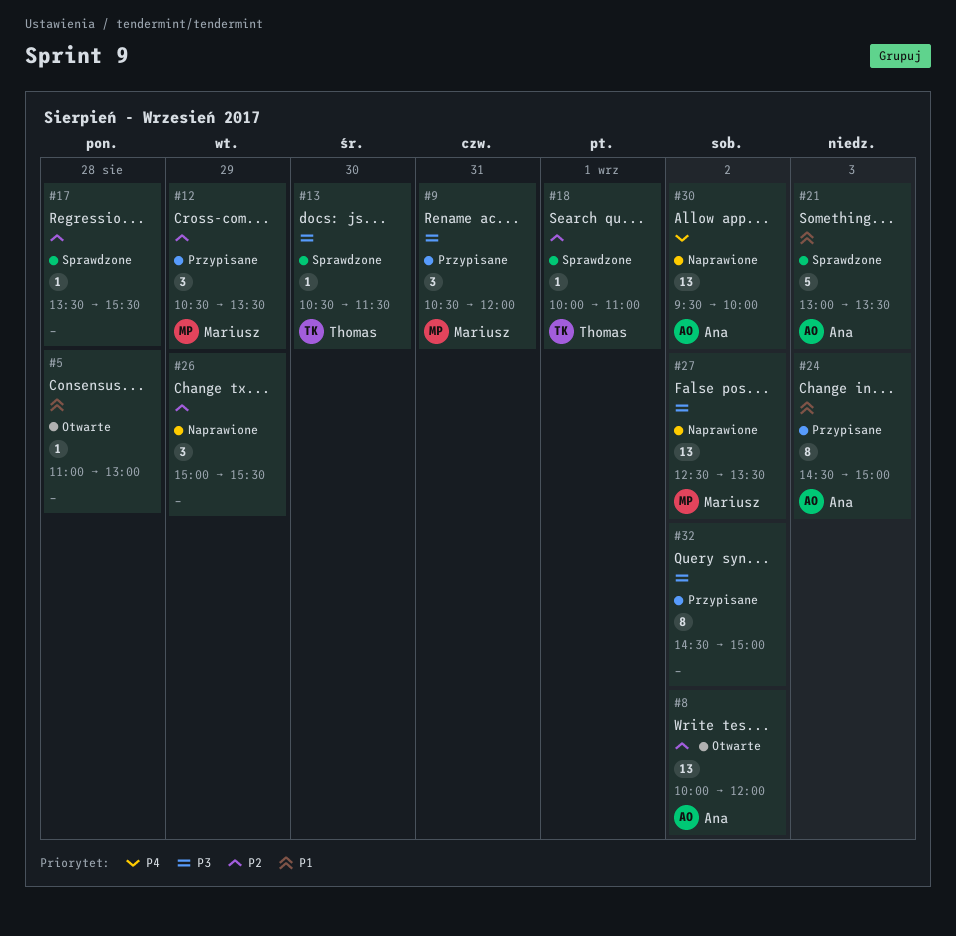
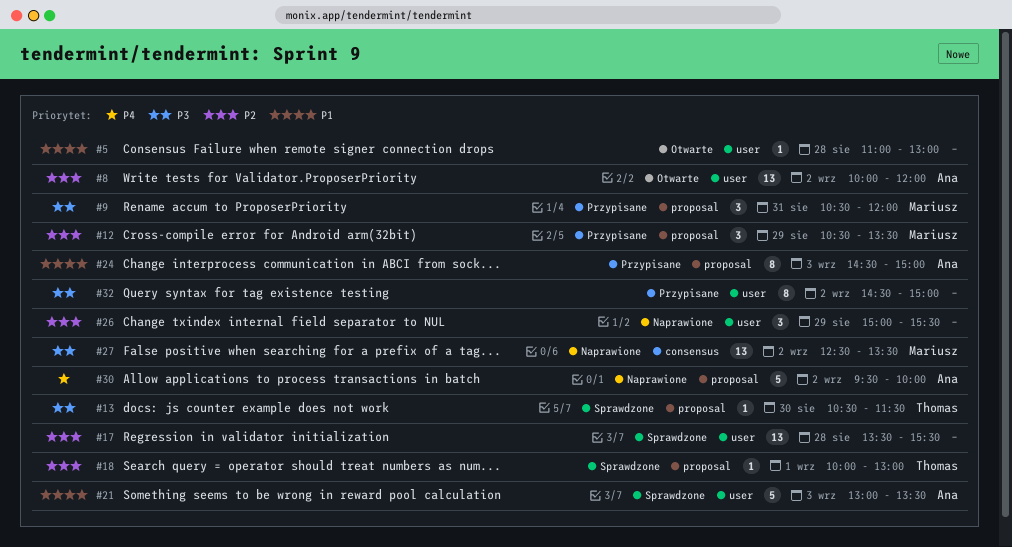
#17, estimate: 1 -> 13
#18, ends: 11:00 -> 13:00
#30, estimate: 13 -> 5

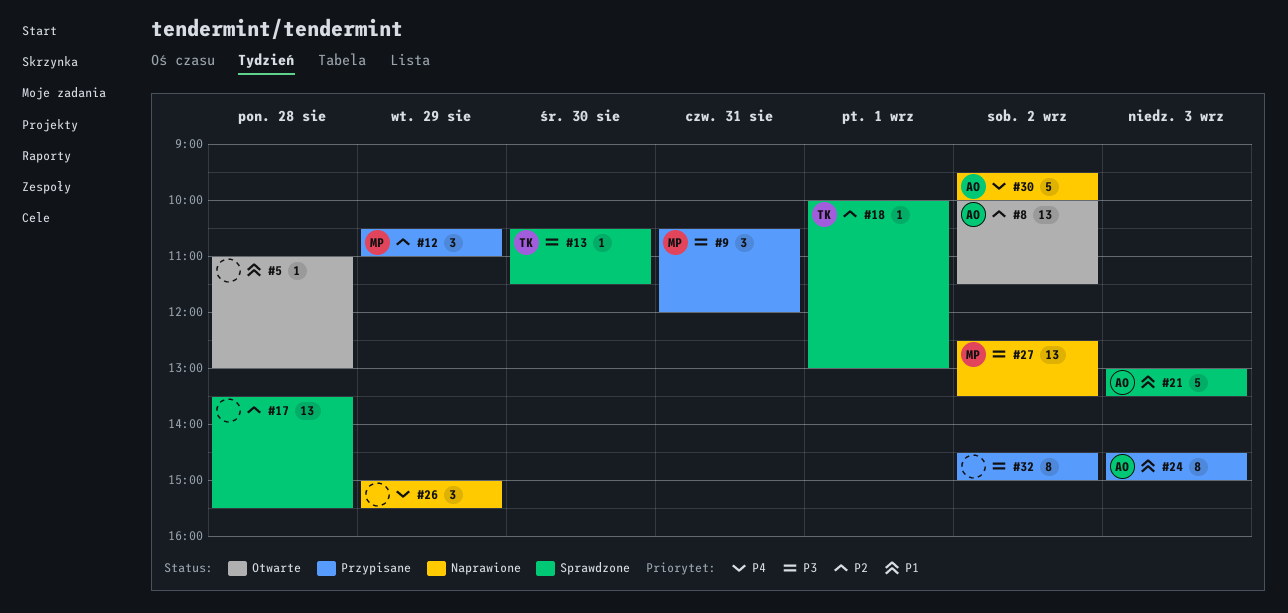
#8, ends: 12:00 -> 11:30
#12, ends: 13:30 -> 11:00
#26, priority: P2 -> P4

